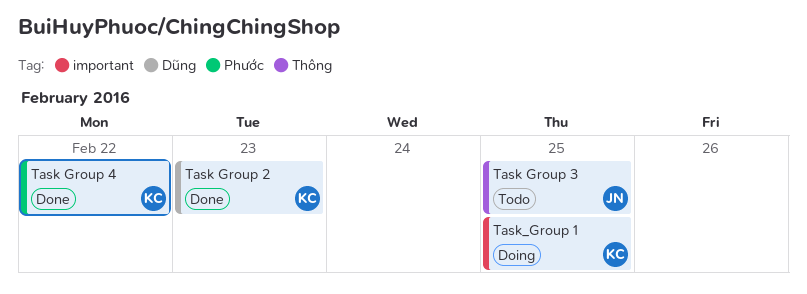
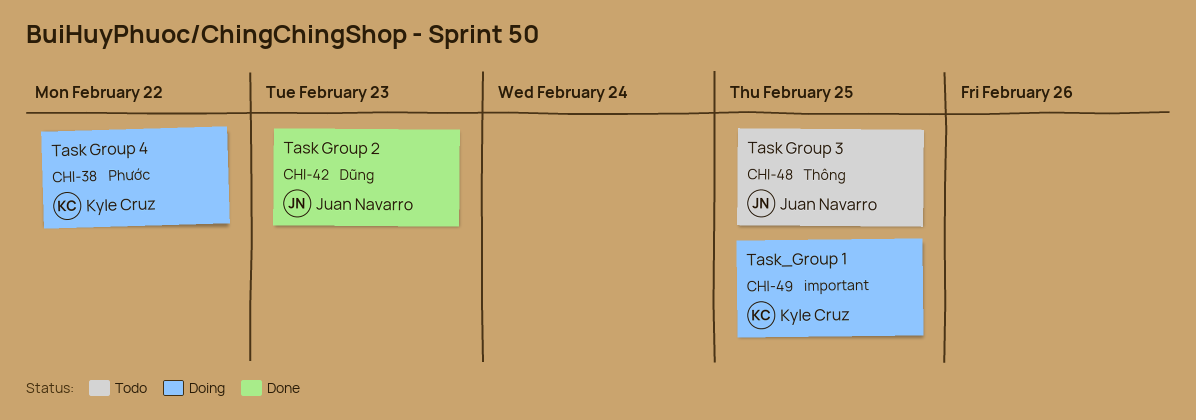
Task Group 2, owner: Kyle Cruz -> Juan Navarro
Task Group 4, status: Done -> Doing

